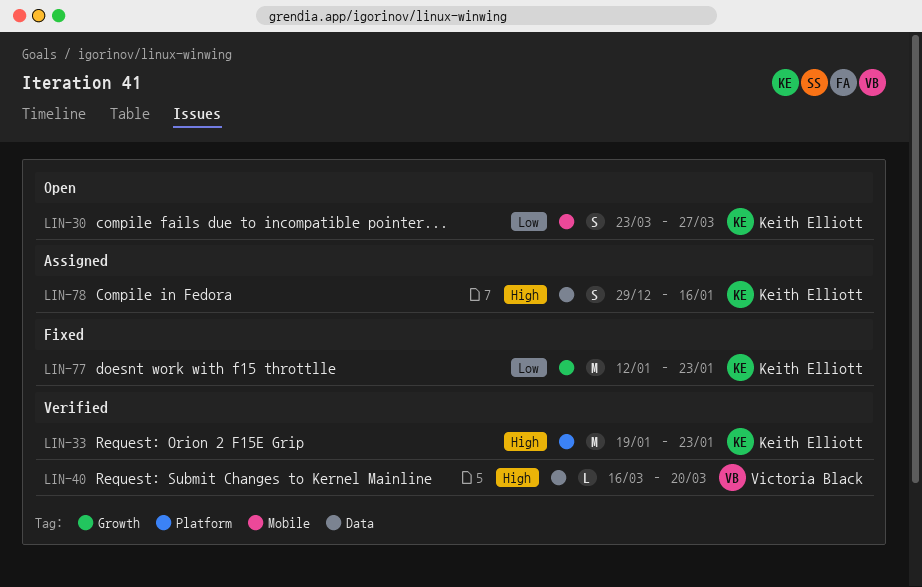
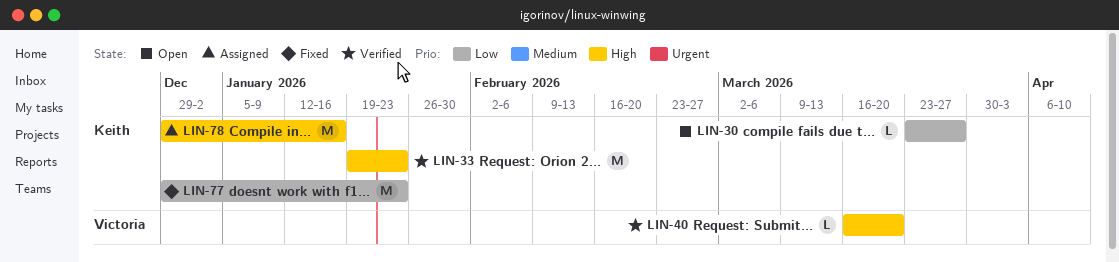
LIN-30, estimate: S -> L
LIN-77, start: Jan 12 -> Dec 29
LIN-78, estimate: S -> M

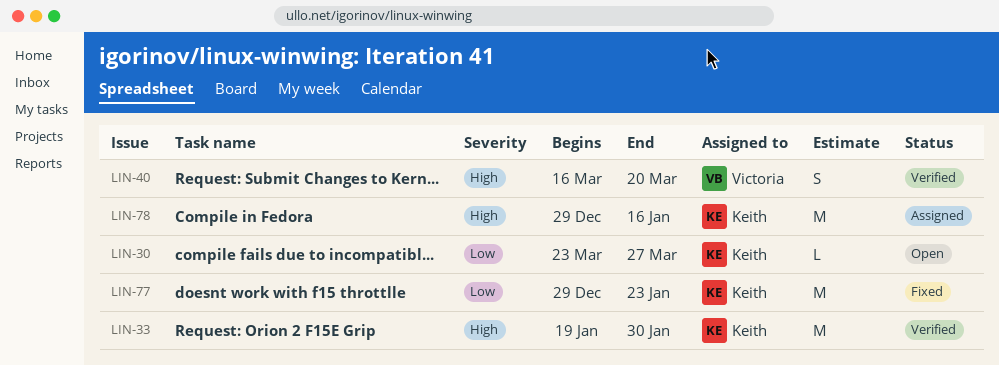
LIN-33, due: Jan 23 -> Jan 30
LIN-40, estimate: L -> S

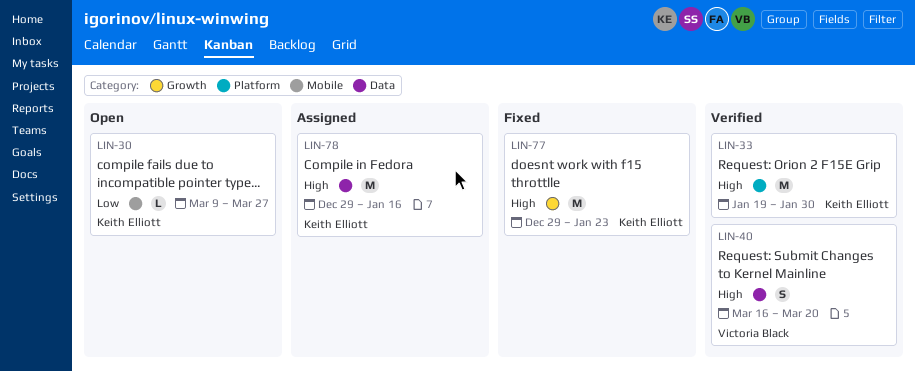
LIN-30, start: Mar 23 -> Mar 9
LIN-77, priority: Low -> High

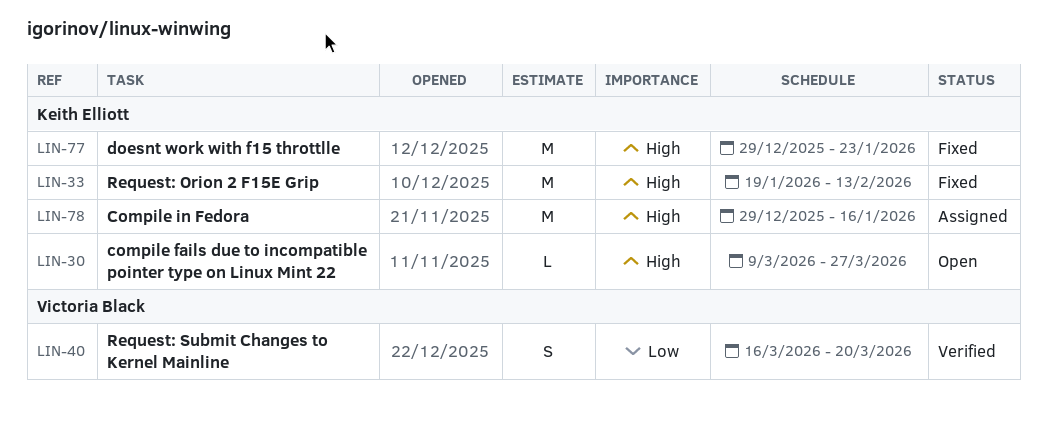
LIN-30, priority: Low -> High
LIN-33, status: Verified -> Fixed
LIN-33, due: Jan 30 -> Feb 13
LIN-40, priority: High -> Low

